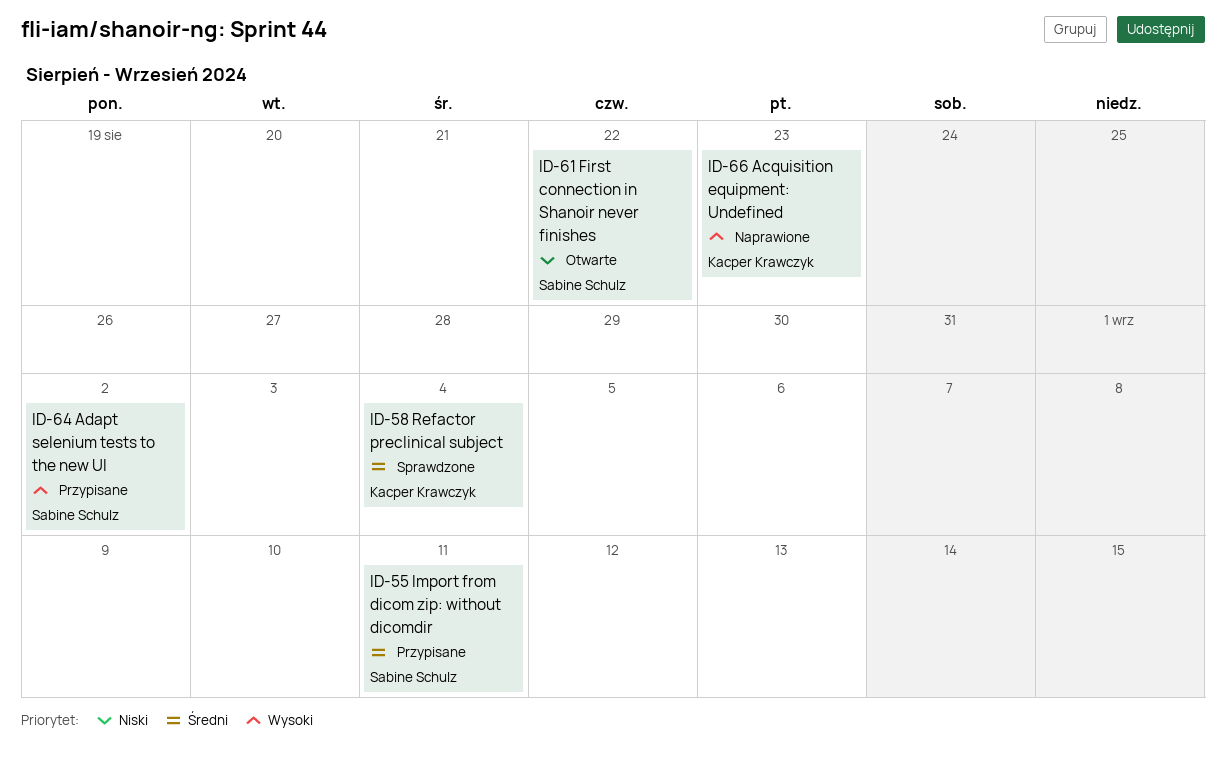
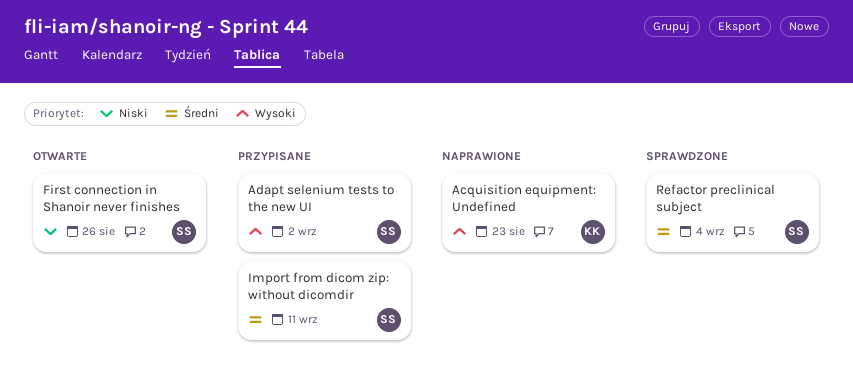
First connection in Shanoir never finishes, due: Aug 22 -> Aug 26
Refactor preclinical subject, owner: Kacper Krawczyk -> Sabine Schulz

